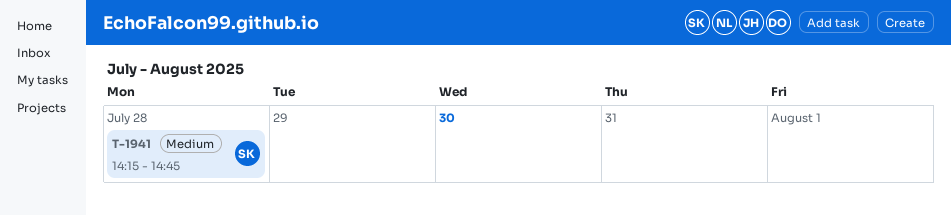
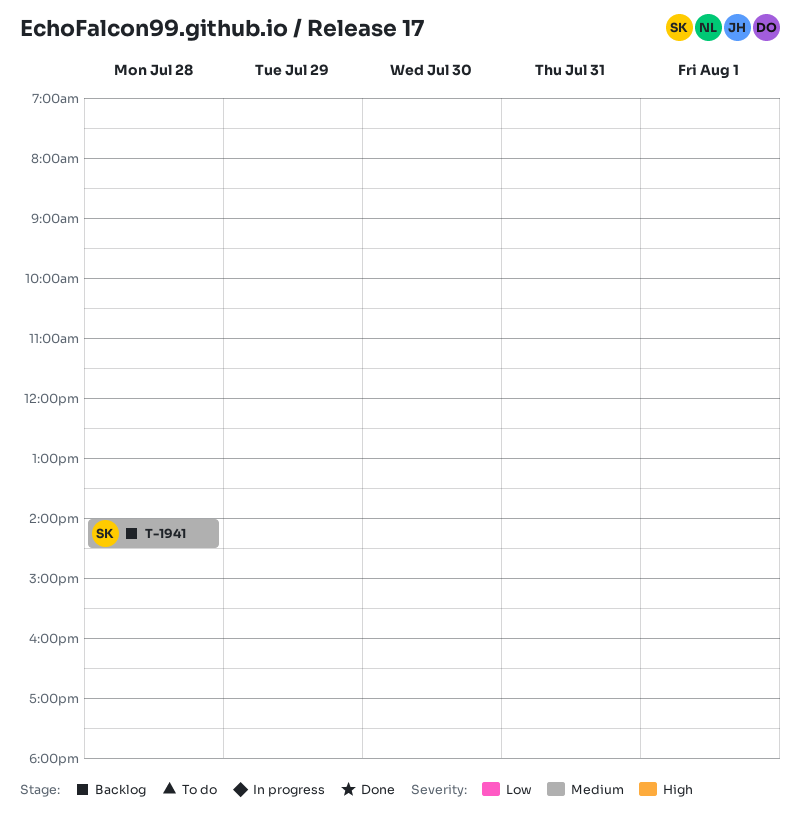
T-1941, begins: 14:15 -> 14:00
T-1941, ends: 14:45 -> 14:30

